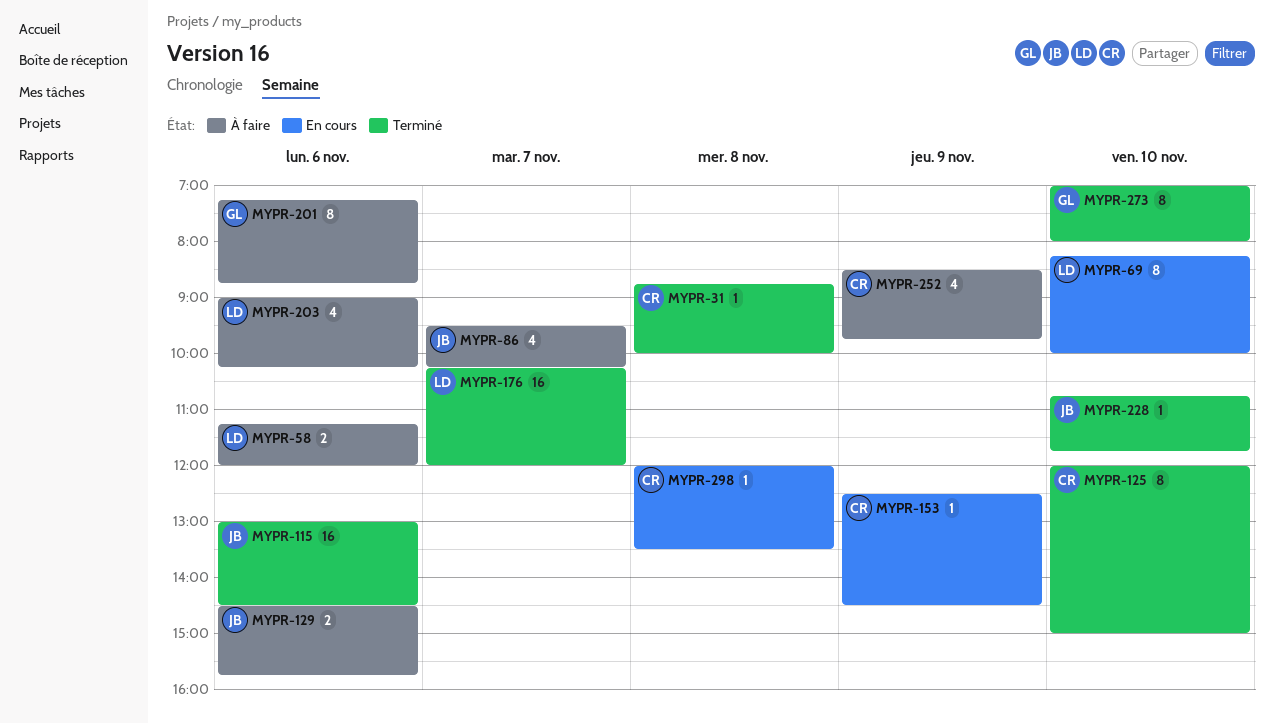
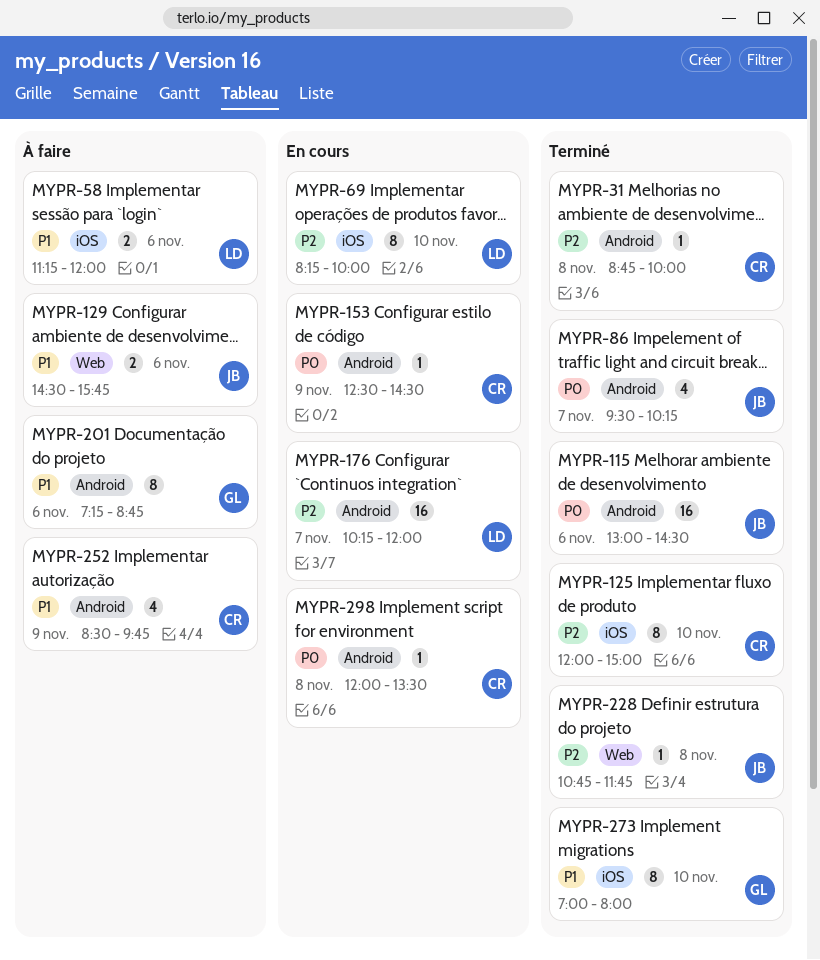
MYPR-86, status: À faire -> Terminé
MYPR-176, status: Terminé -> En cours
MYPR-203: present -> none
MYPR-228, day: Nov 10 -> Nov 8

